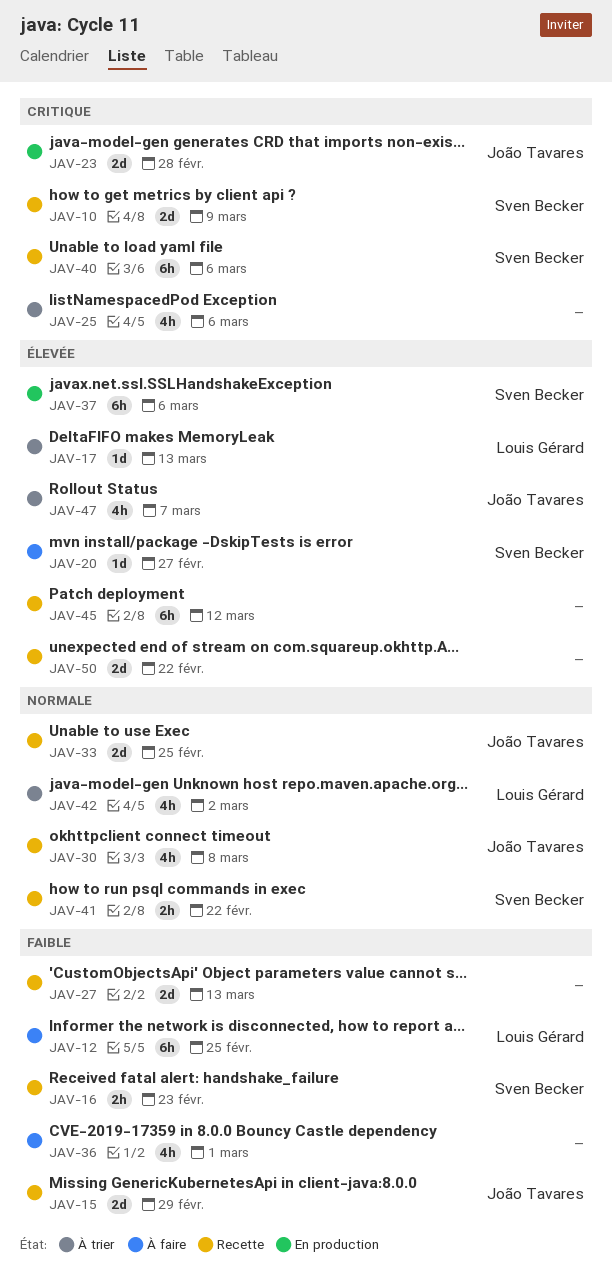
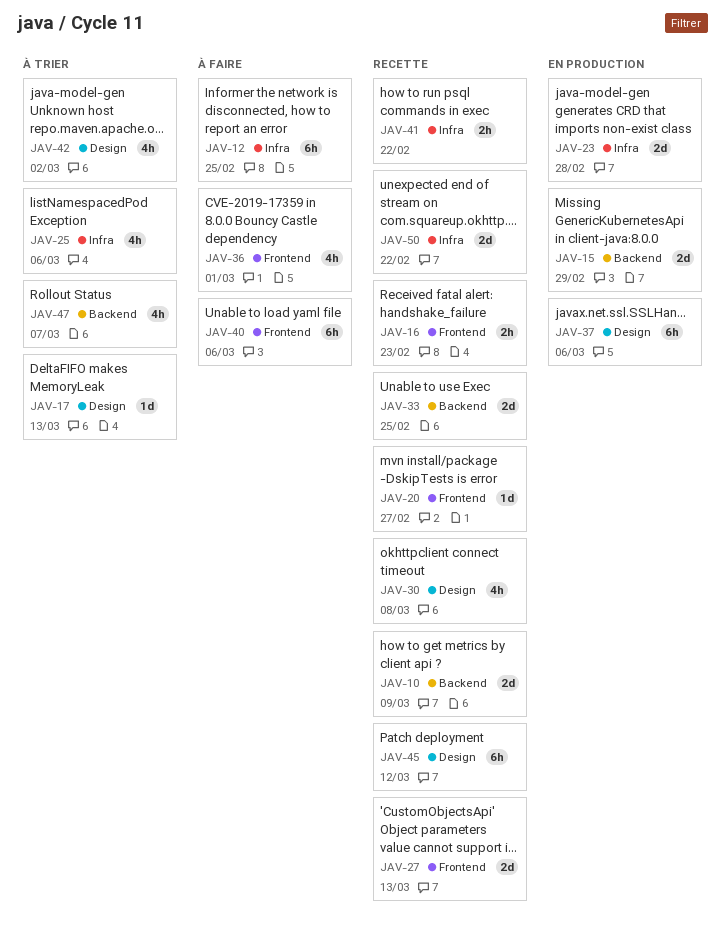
JAV-15, status: Recette -> En production
JAV-20, status: À faire -> Recette
JAV-40, status: Recette -> À faire

